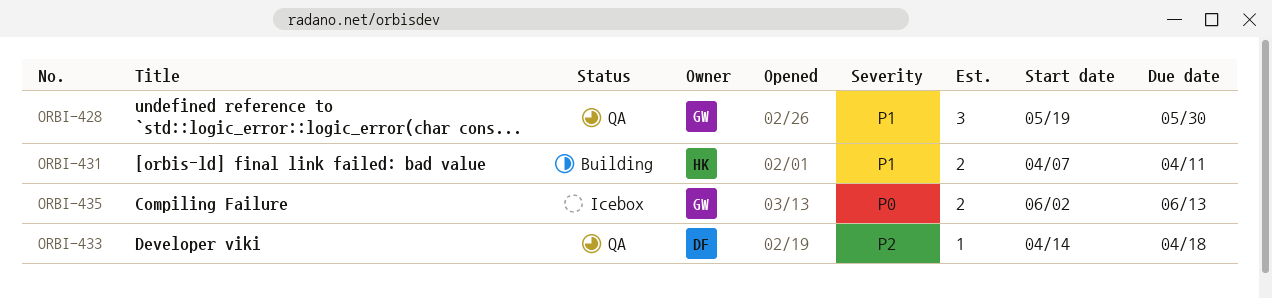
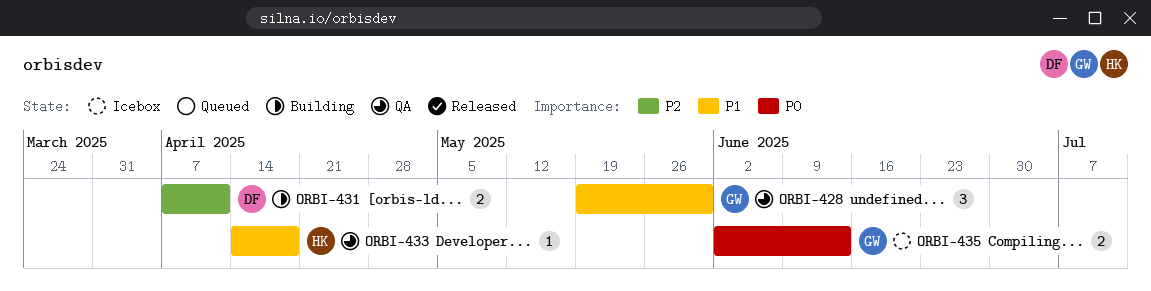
ORBI-431, owner: HK -> DF
ORBI-431, priority: P1 -> P2
ORBI-433, owner: DF -> HK
ORBI-433, priority: P2 -> P1

